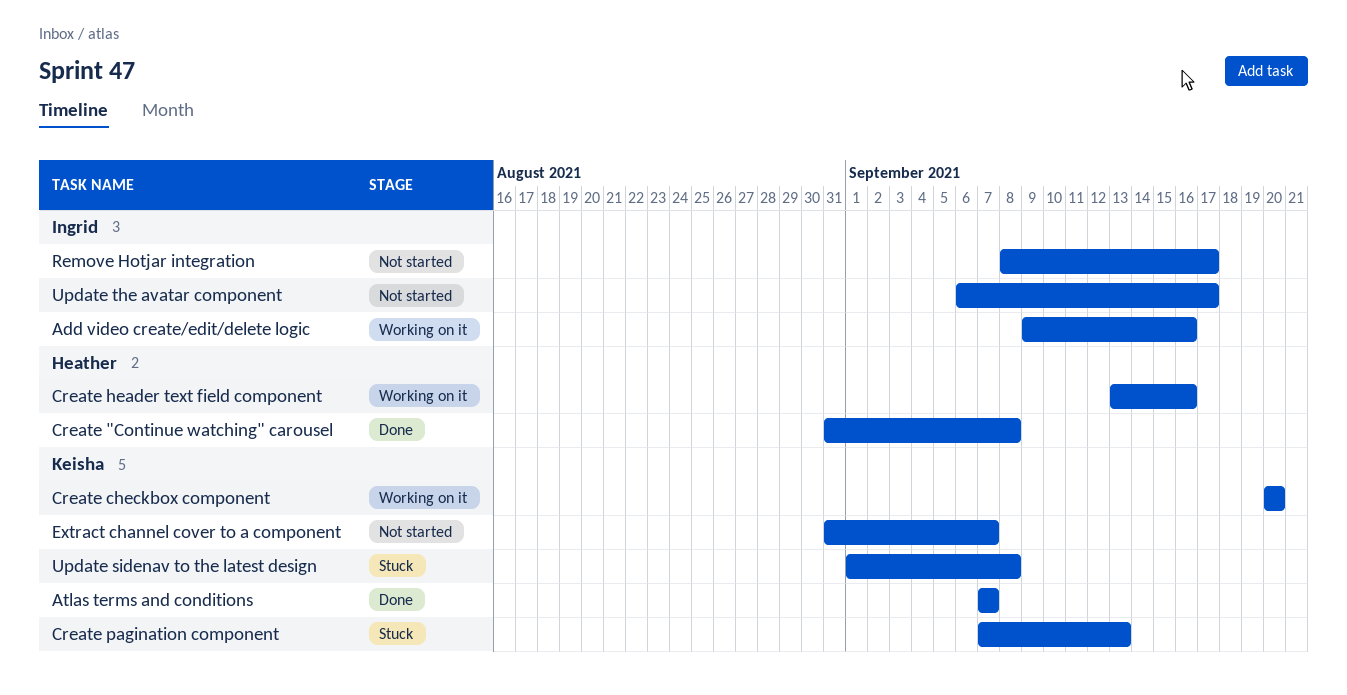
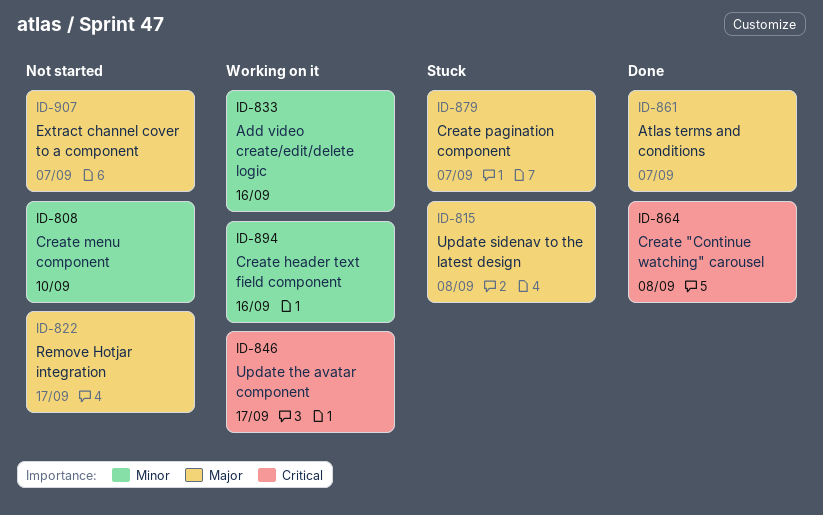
Create checkbox component: present -> none
Create menu component: none -> present
Create pagination component, due: Sep 13 -> Sep 7
Update the avatar component, status: Not started -> Working on it

